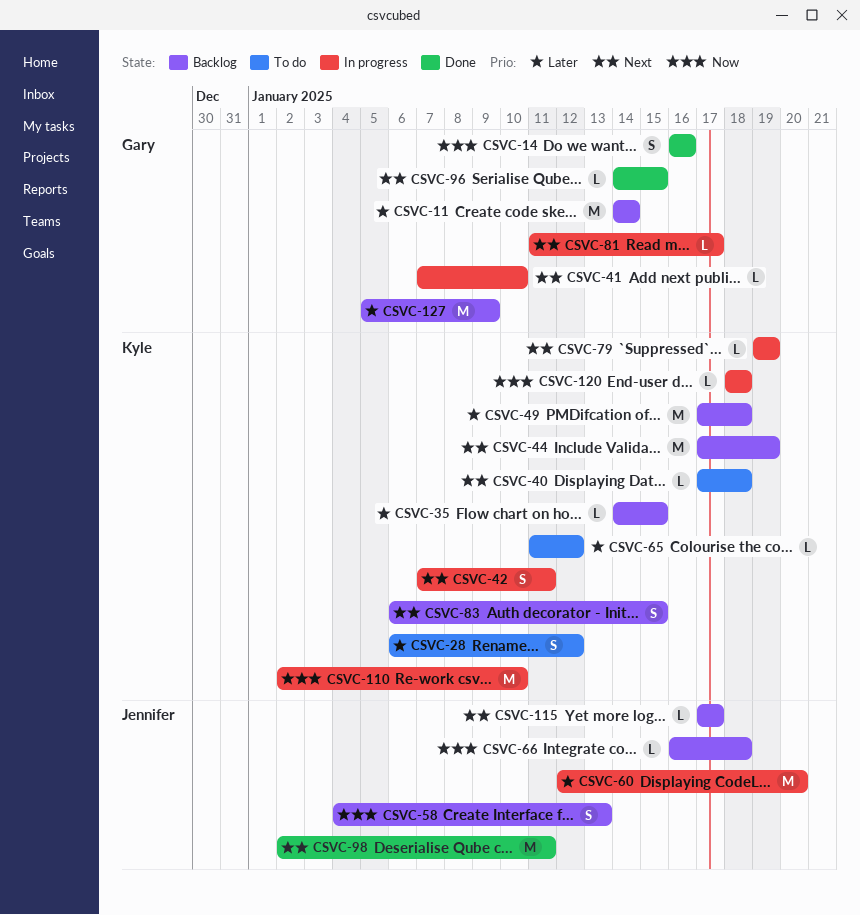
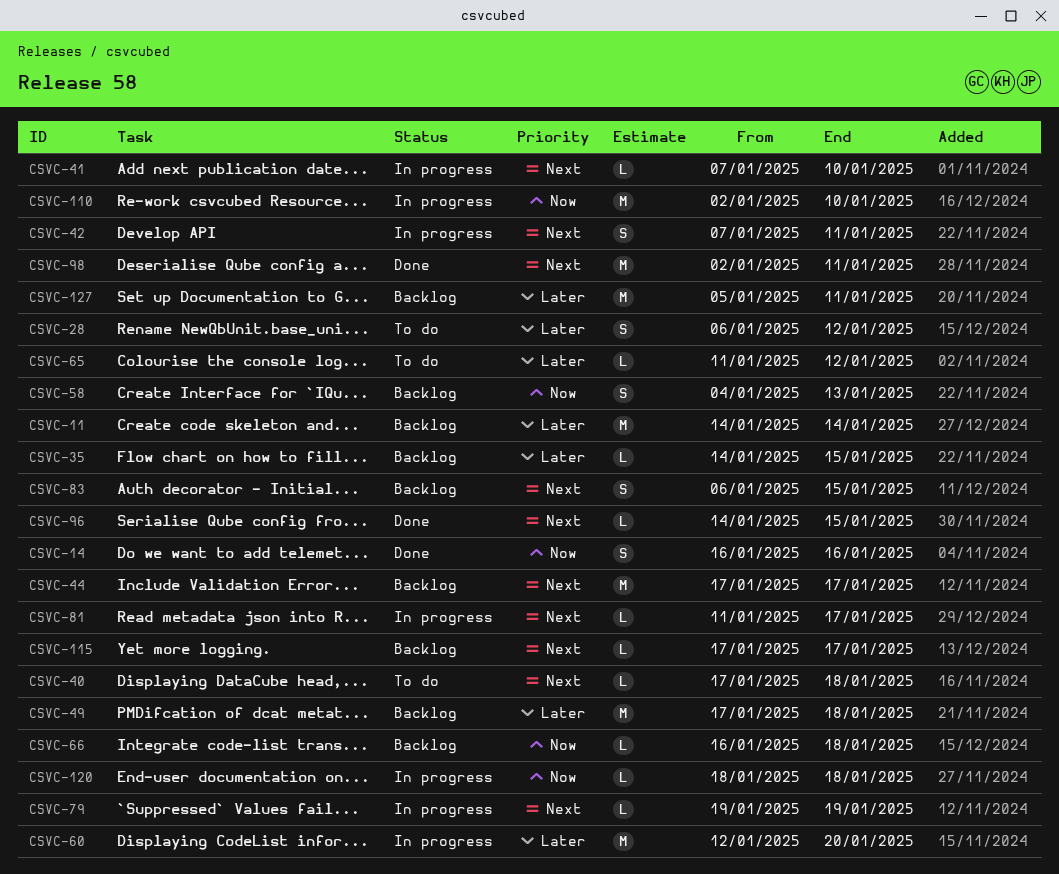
CSVC-44, due: Jan 19 -> Jan 17
CSVC-127, due: Jan 9 -> Jan 11

